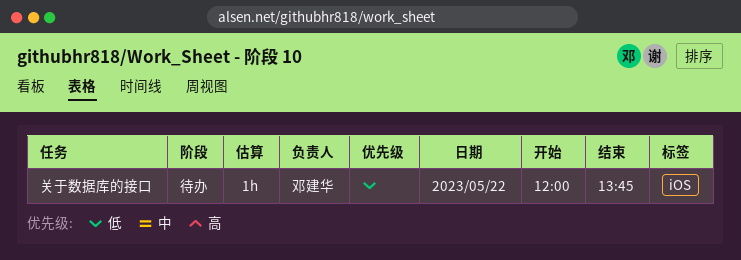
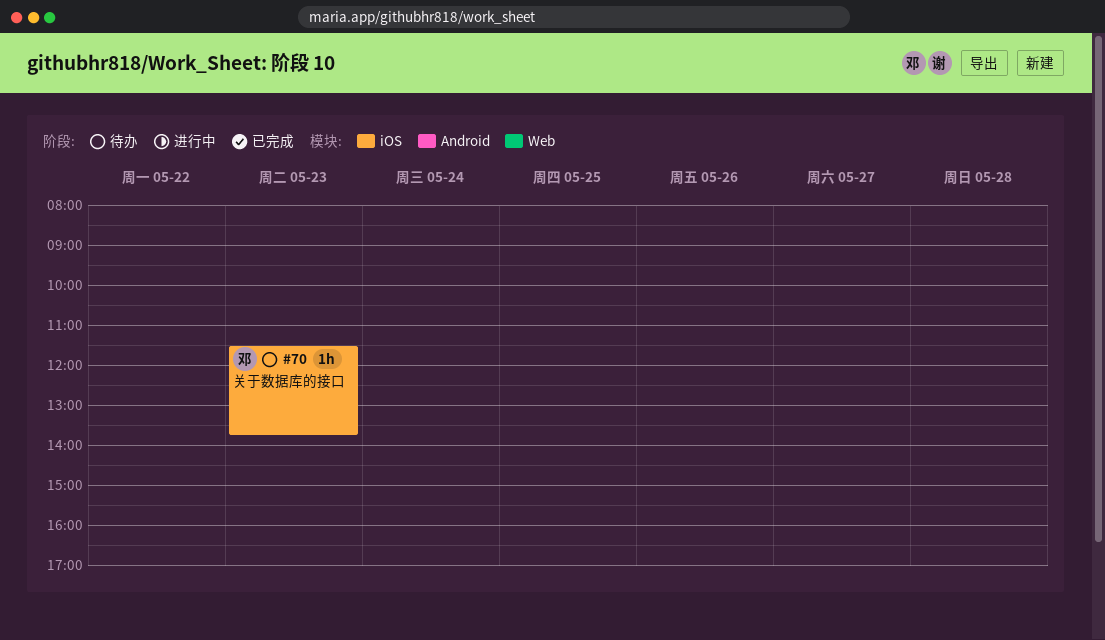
关于数据库的接口, day: May 22 -> May 23
关于数据库的接口, begins: 12:00 -> 11:30

